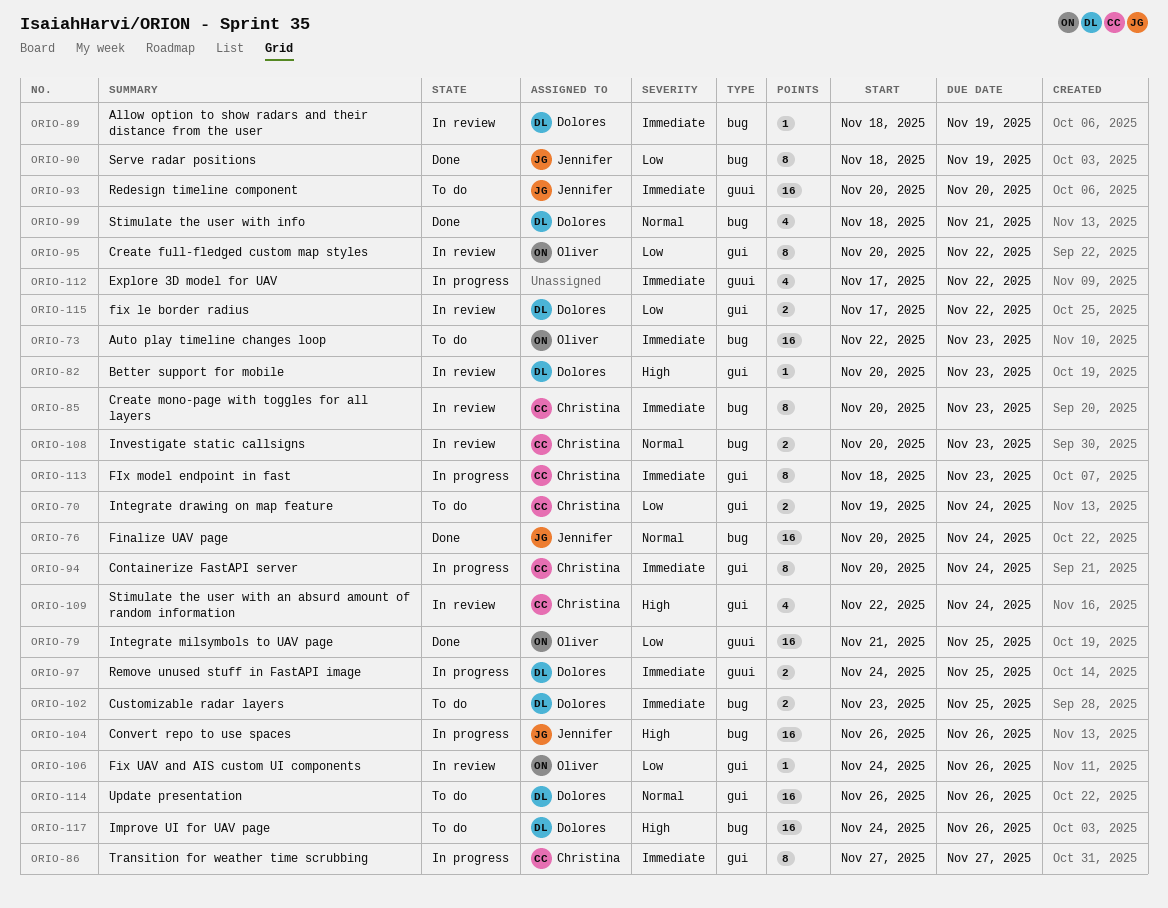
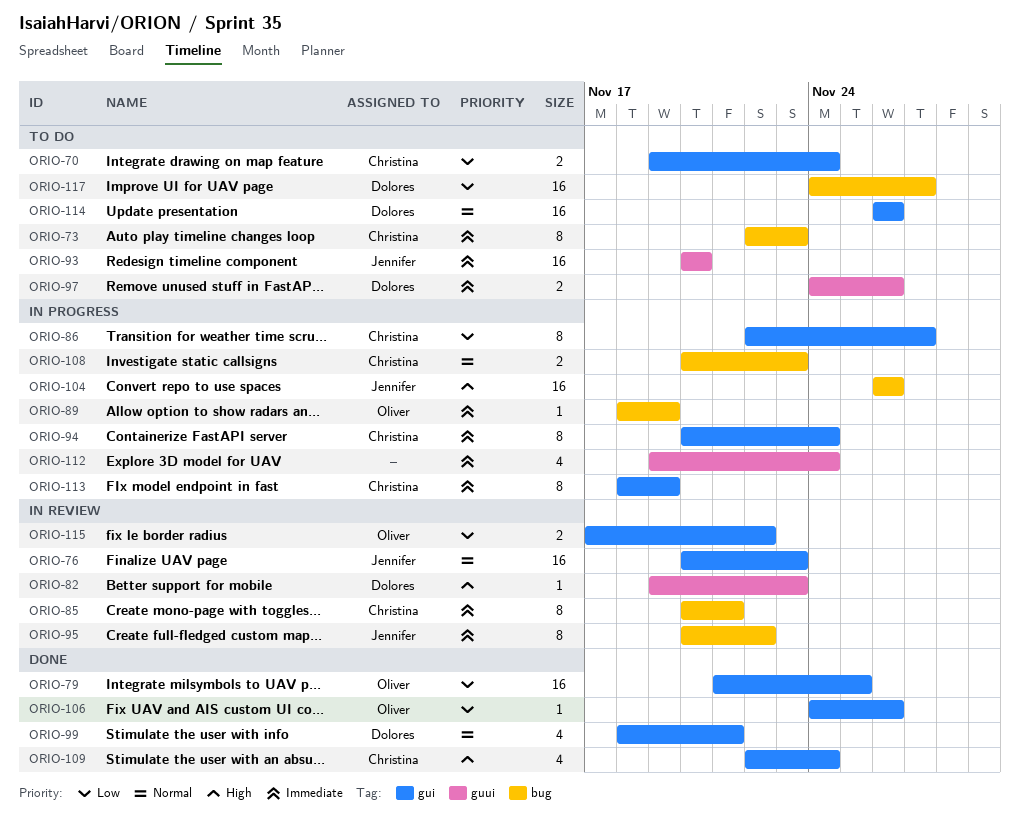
ORIO-73, owner: Oliver -> Christina
ORIO-73, estimate: 16 -> 8
ORIO-76, status: Done -> In review
ORIO-76, label: bug -> gui
ORIO-76, due: Nov 24 -> Nov 23
ORIO-79, label: guui -> gui
ORIO-82, label: gui -> guui
ORIO-82, start: Nov 20 -> Nov 19
ORIO-85, due: Nov 23 -> Nov 21
ORIO-86, priority: Immediate -> Low
ORIO-86, start: Nov 27 -> Nov 22
ORIO-89, status: In review -> In progress
ORIO-89, owner: Dolores -> Oliver
ORIO-90: present -> none
ORIO-95, owner: Oliver -> Jennifer
ORIO-95, priority: Low -> Immediate
ORIO-95, label: gui -> bug
ORIO-97, status: In progress -> To do
ORIO-97, due: Nov 25 -> Nov 26
ORIO-99, label: bug -> gui
ORIO-102: present -> none
ORIO-106, status: In review -> Done
ORIO-108, status: In review -> In progress
ORIO-109, status: In review -> Done
ORIO-112, start: Nov 17 -> Nov 19
ORIO-112, due: Nov 22 -> Nov 24
ORIO-113, due: Nov 23 -> Nov 19
ORIO-115, owner: Dolores -> Oliver
ORIO-117, priority: High -> Low
ORIO-117, due: Nov 26 -> Nov 27

